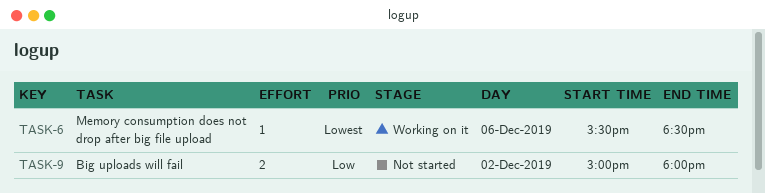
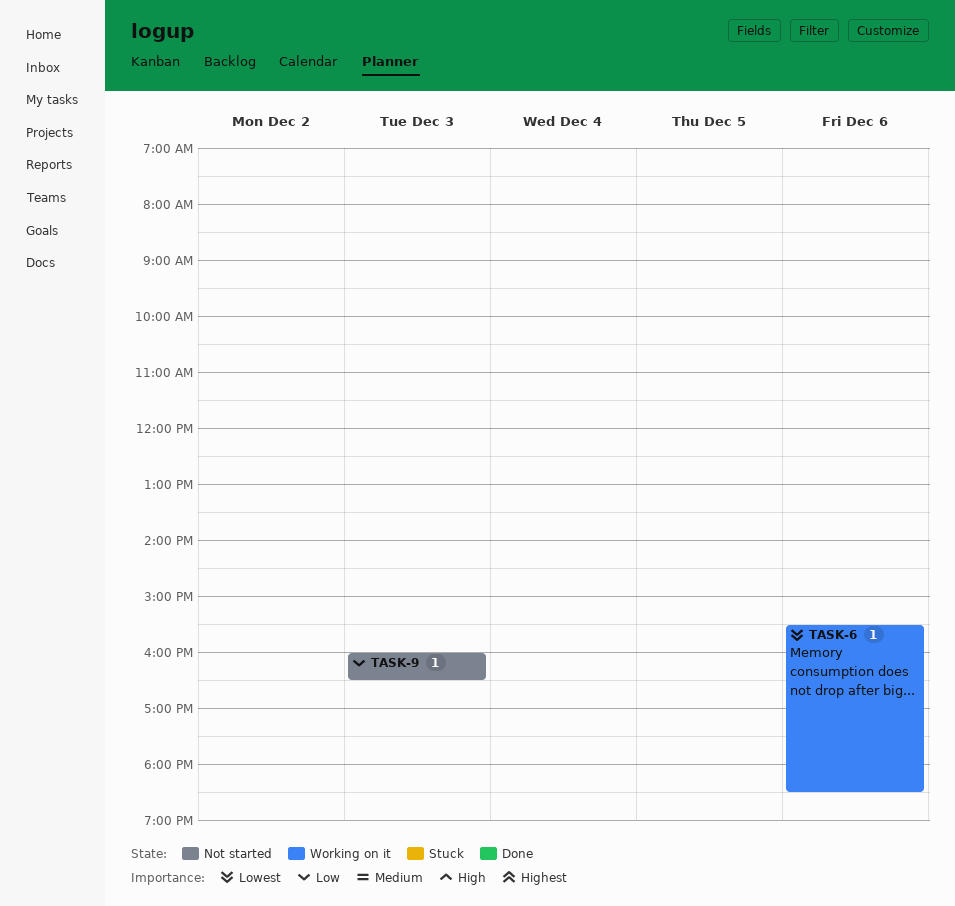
TASK-9, estimate: 2 -> 1
TASK-9, day: Dec 2 -> Dec 3
TASK-9, begins: 15:00 -> 16:00
TASK-9, ends: 18:00 -> 16:30

